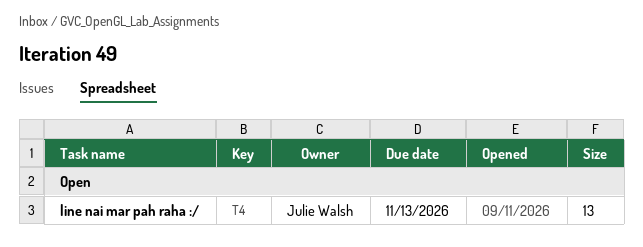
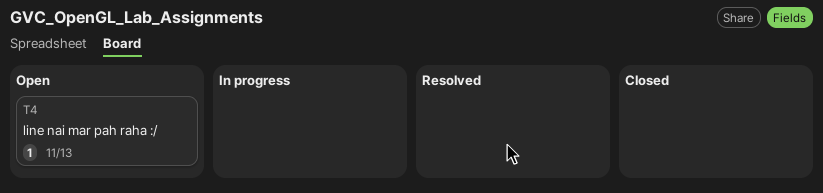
T4, estimate: 13 -> 1

